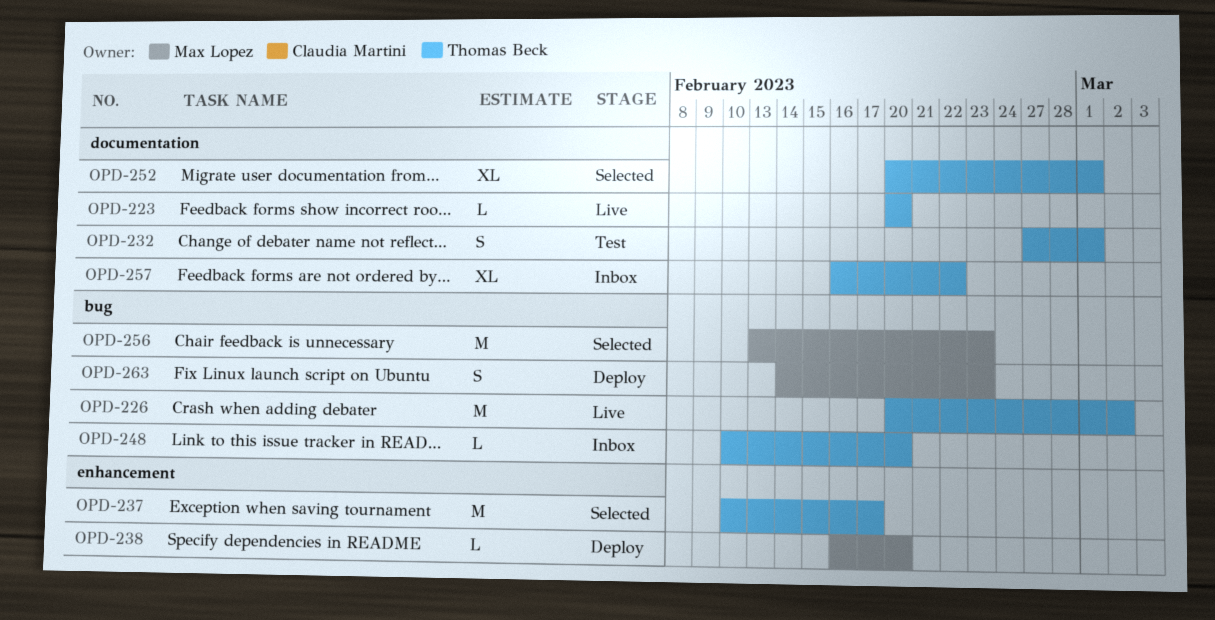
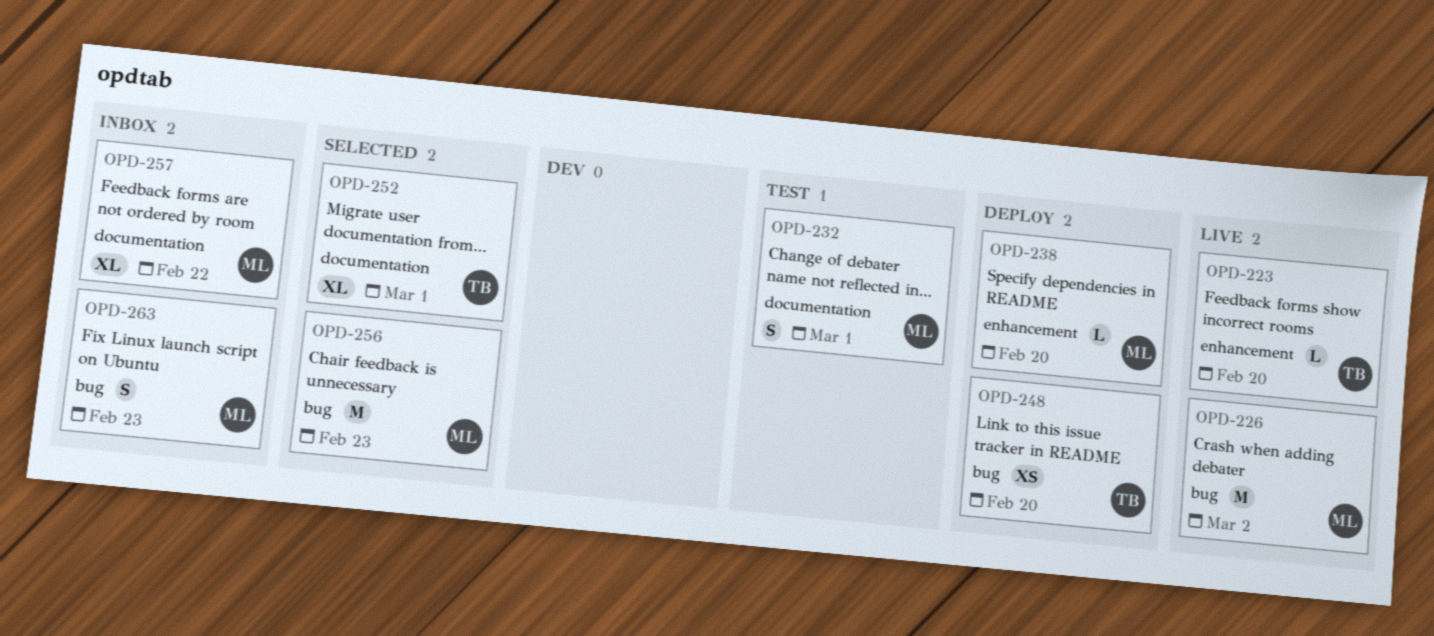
OPD-223, label: documentation -> enhancement
OPD-226, owner: Thomas Beck -> Max Lopez
OPD-232, owner: Thomas Beck -> Max Lopez
OPD-237: present -> none
OPD-248, status: Inbox -> Deploy
OPD-248, estimate: L -> XS
OPD-257, owner: Thomas Beck -> Max Lopez
OPD-263, status: Deploy -> Inbox

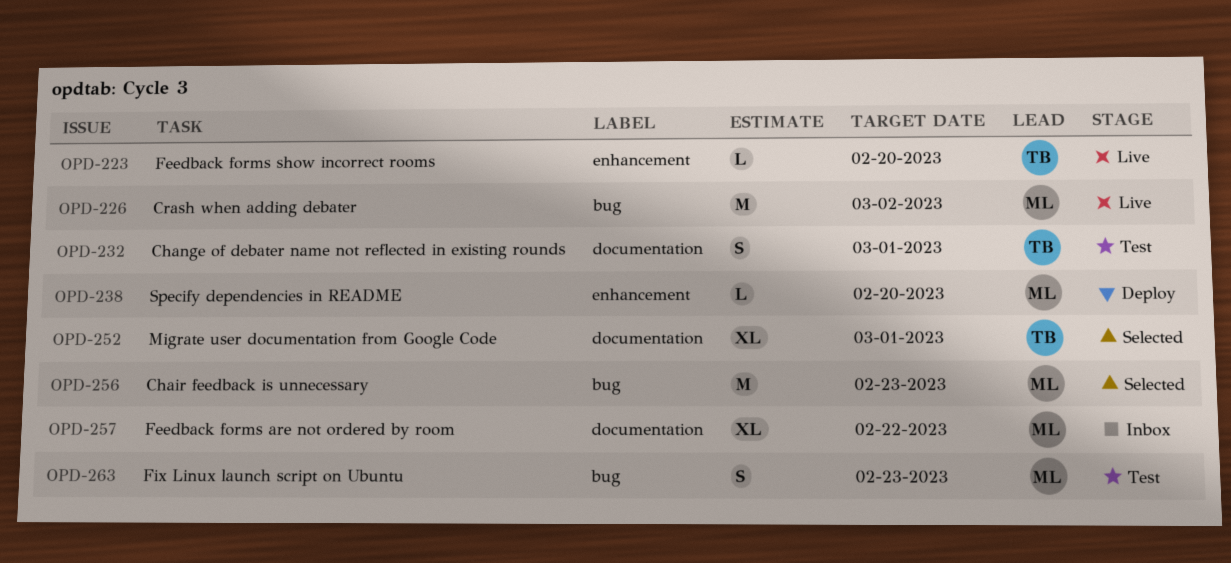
OPD-232, owner: ML -> TB
OPD-248: present -> none
OPD-263, status: Inbox -> Test

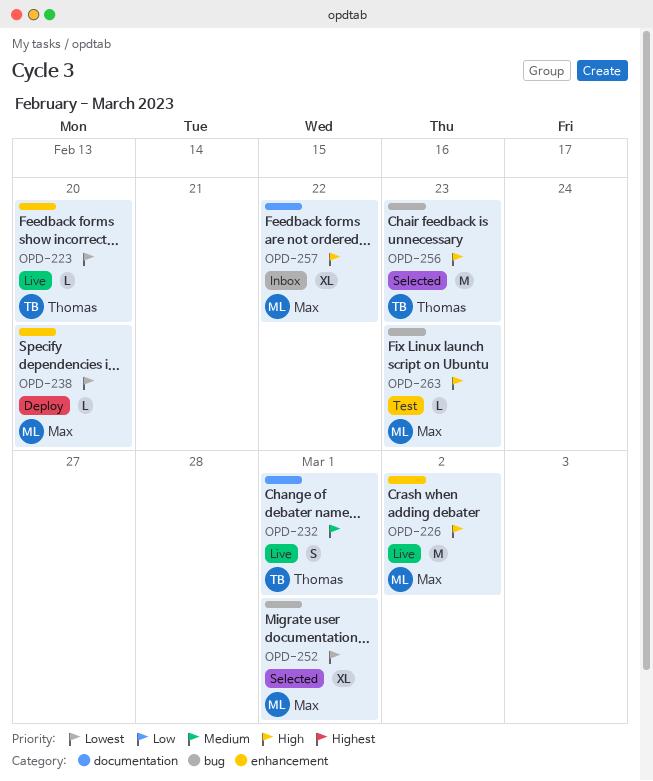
OPD-226, label: bug -> enhancement
OPD-232, status: Test -> Live
OPD-252, owner: Thomas -> Max
OPD-252, label: documentation -> bug
OPD-256, owner: Max -> Thomas
OPD-263, estimate: S -> L

